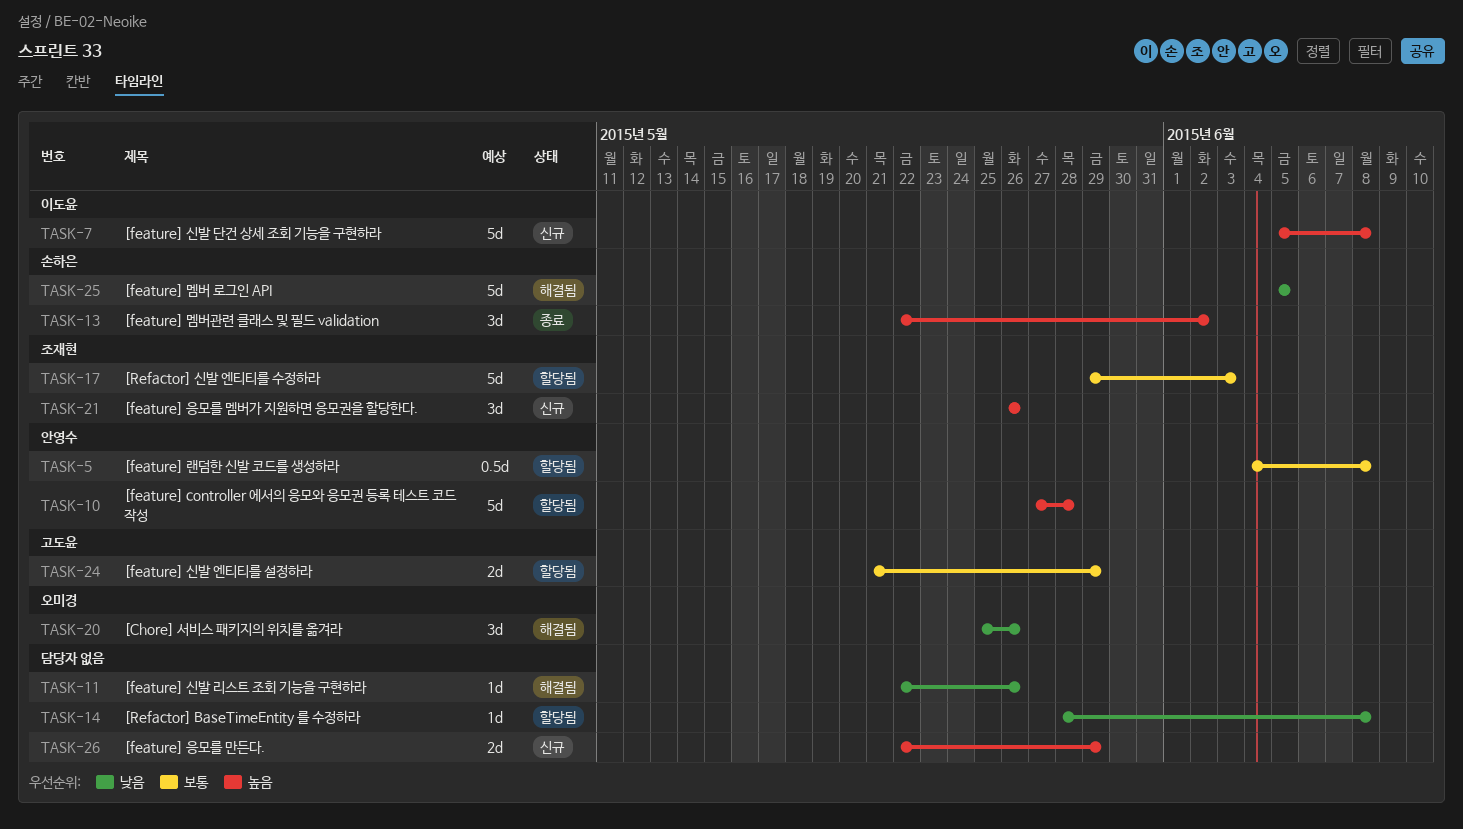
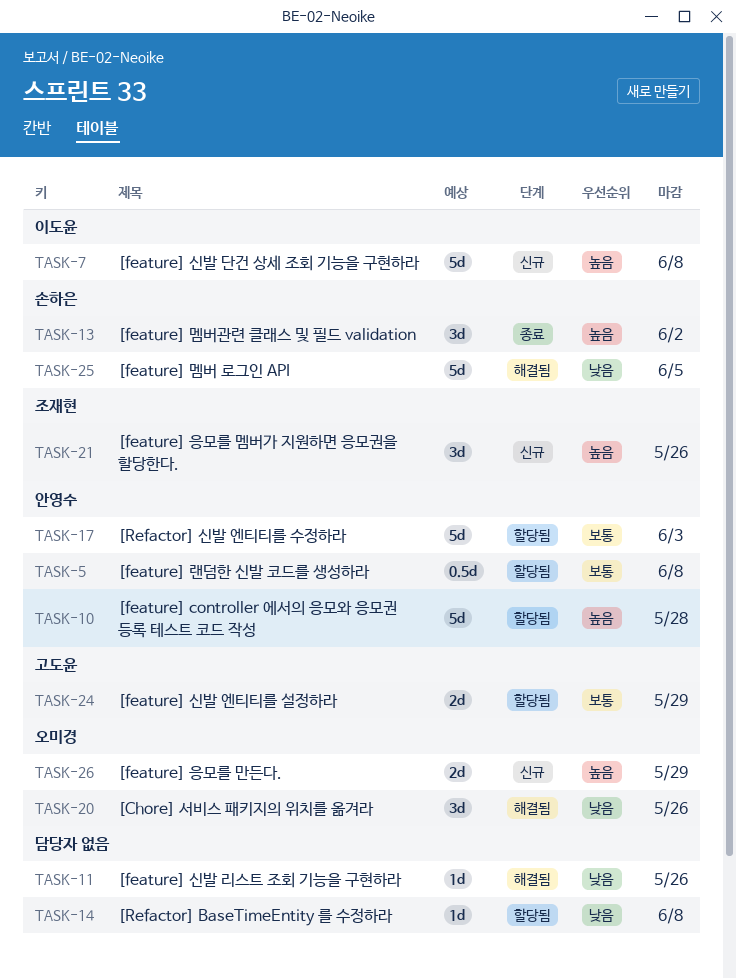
TASK-17, owner: 조재현 -> 안영수
TASK-26, owner: none -> 오미경

